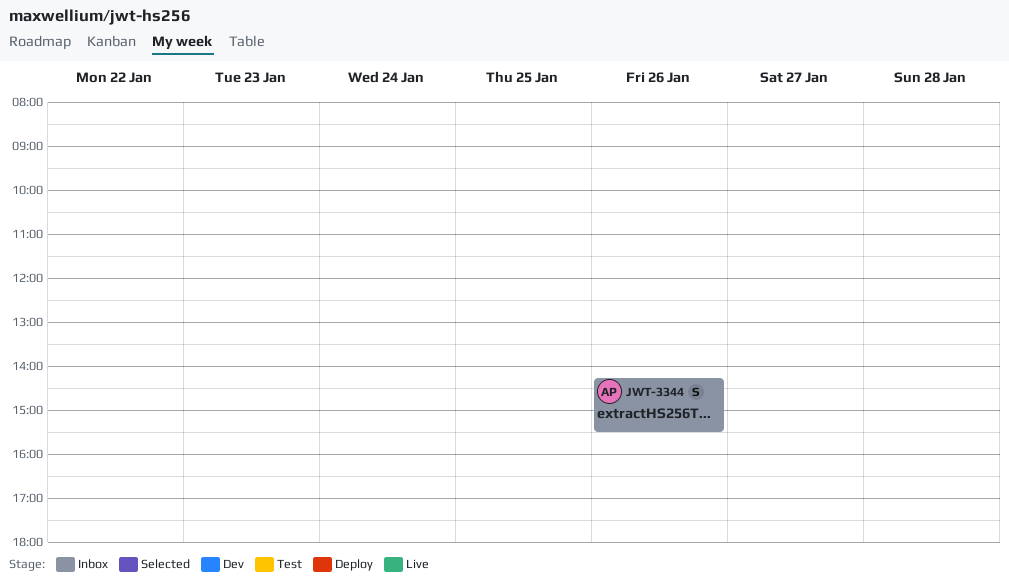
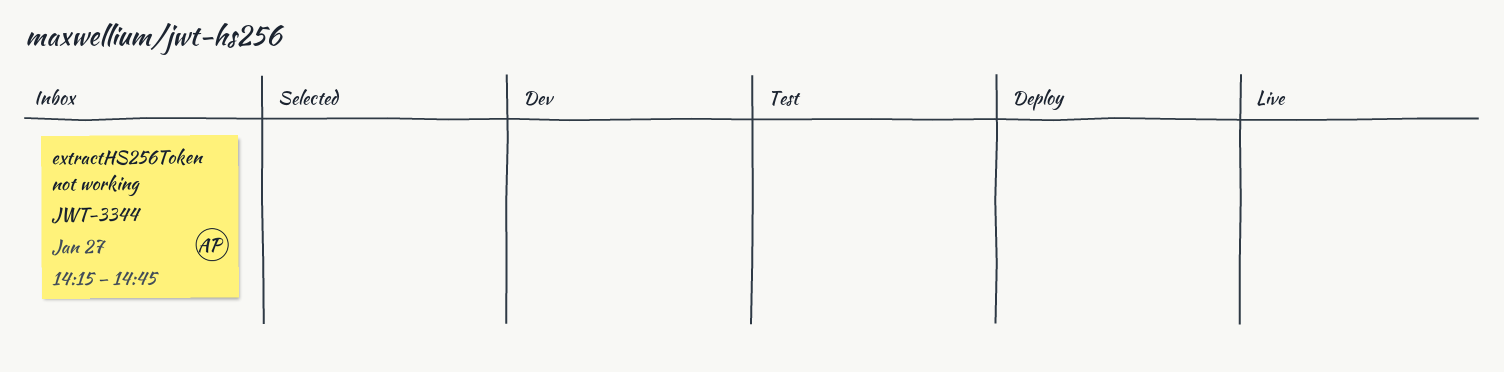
JWT-3344, day: Jan 26 -> Jan 27
JWT-3344, ends: 15:30 -> 14:45

